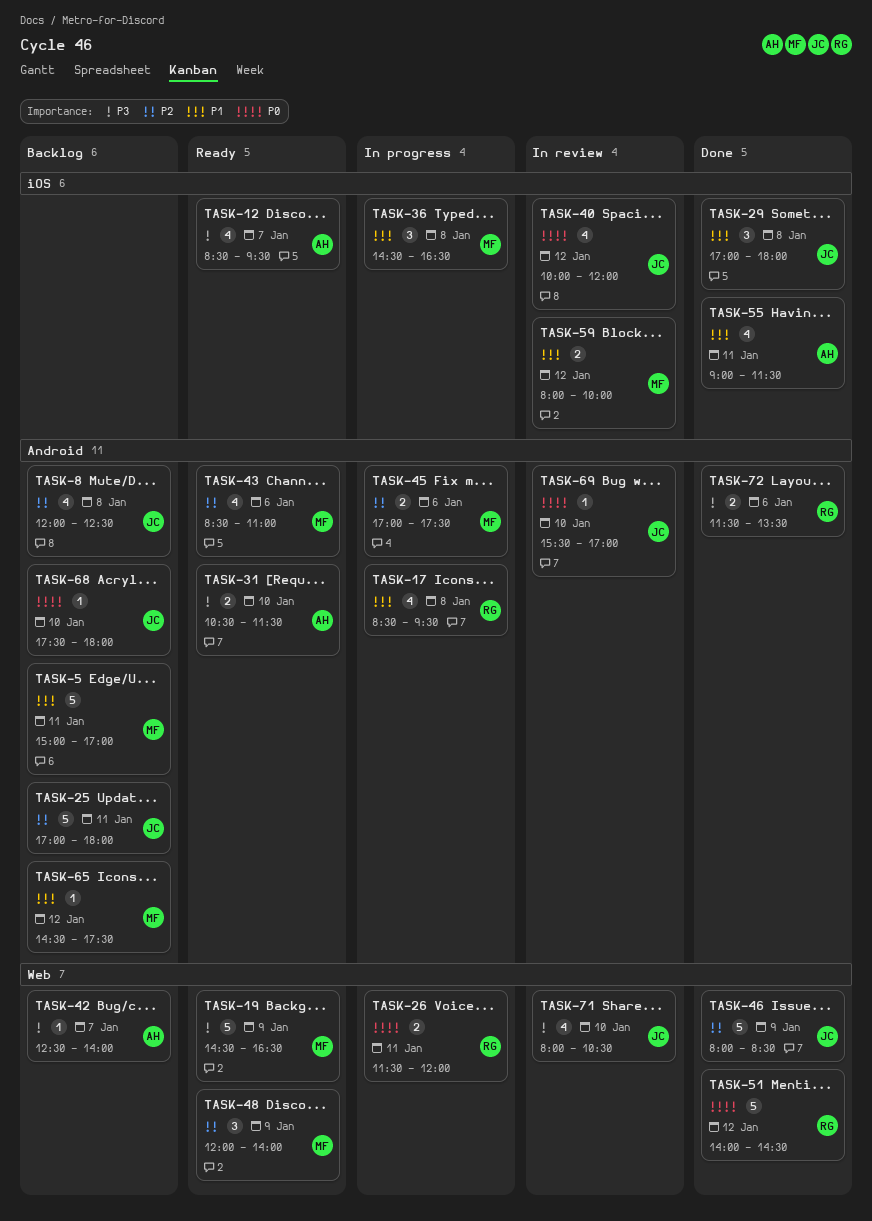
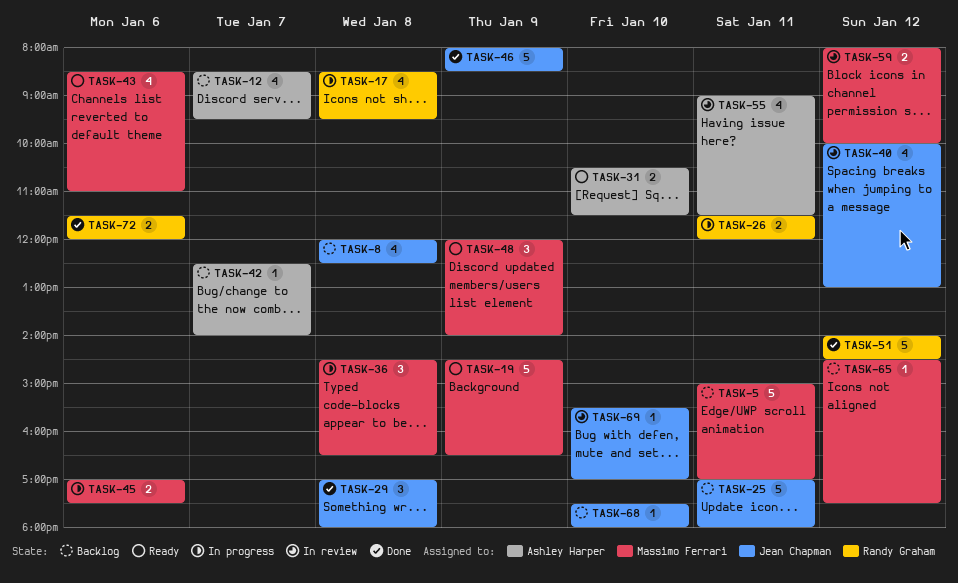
TASK-12, status: Ready -> Backlog
TASK-40, ends: 12:00 -> 13:00
TASK-55, status: Done -> In review
TASK-71: present -> none
TASK-72, ends: 13:30 -> 12:00

